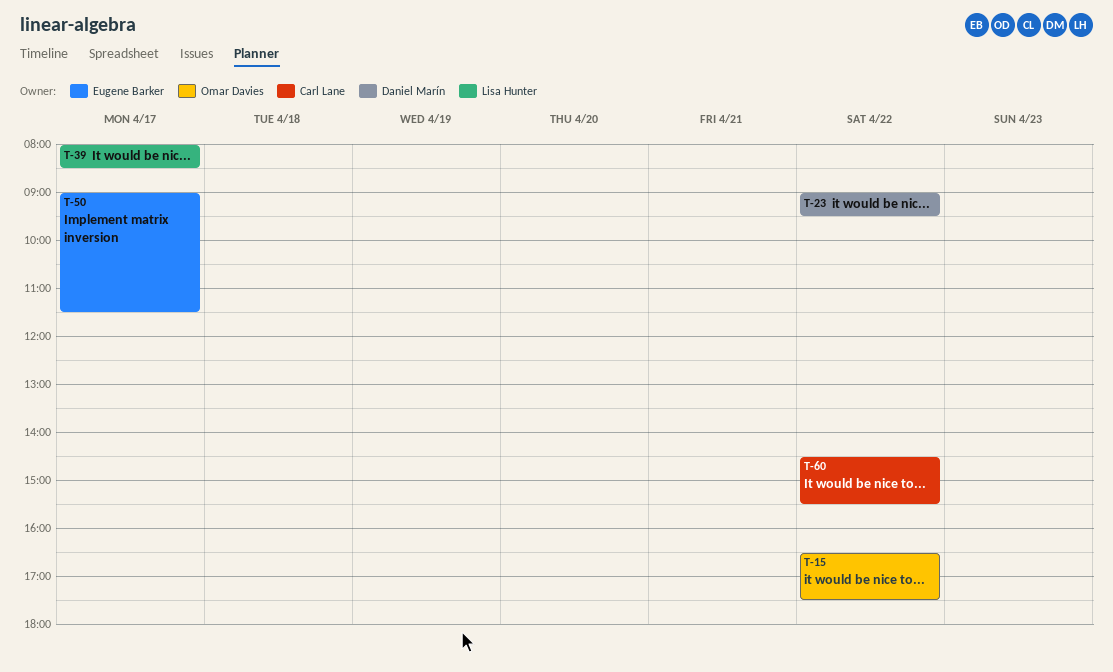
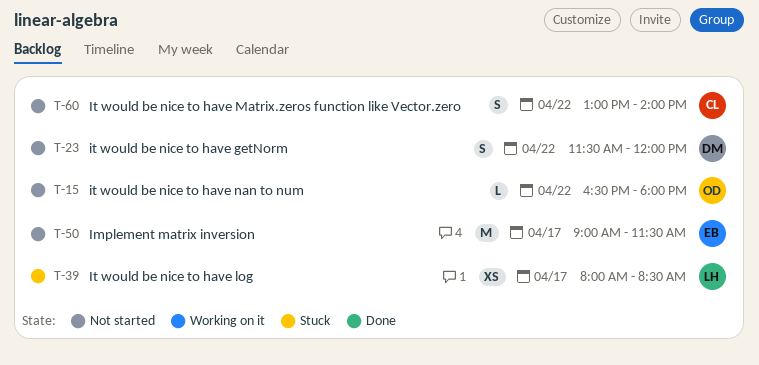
T-15, ends: 17:30 -> 18:00
T-23, begins: 09:00 -> 11:30
T-23, ends: 09:30 -> 12:00
T-60, begins: 14:30 -> 13:00
T-60, ends: 15:30 -> 14:00

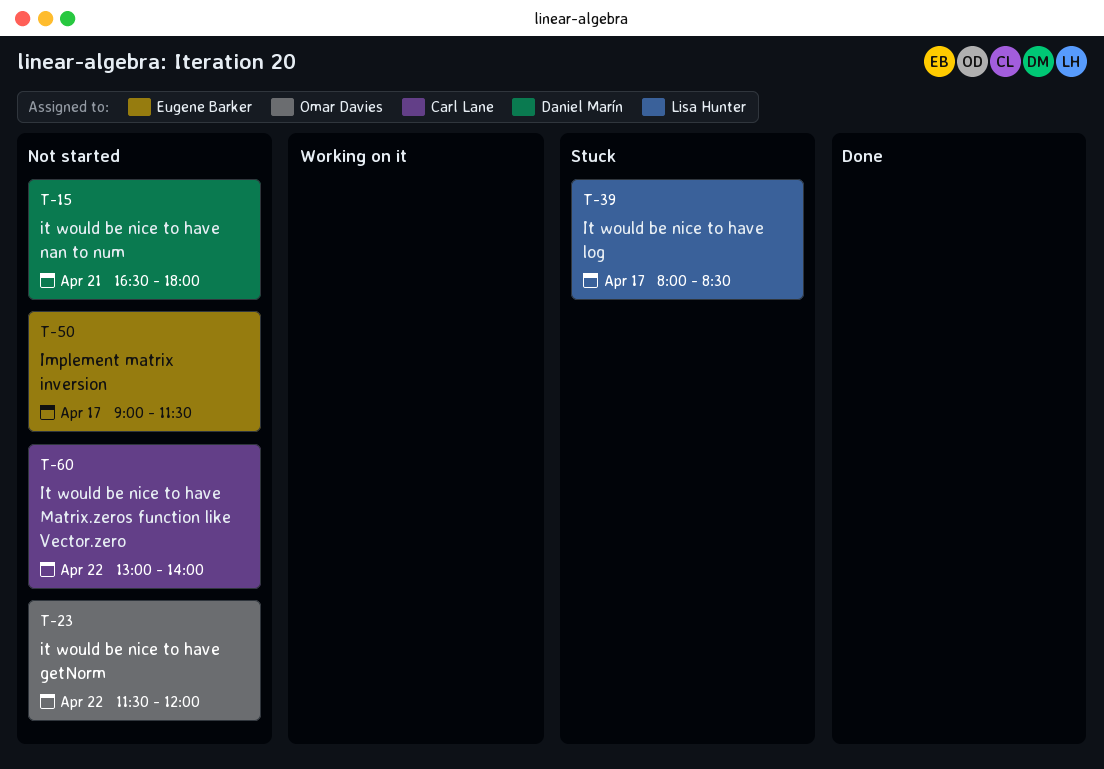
T-15, owner: Omar Davies -> Daniel Marín
T-15, day: Apr 22 -> Apr 21
T-23, owner: Daniel Marín -> Omar Davies

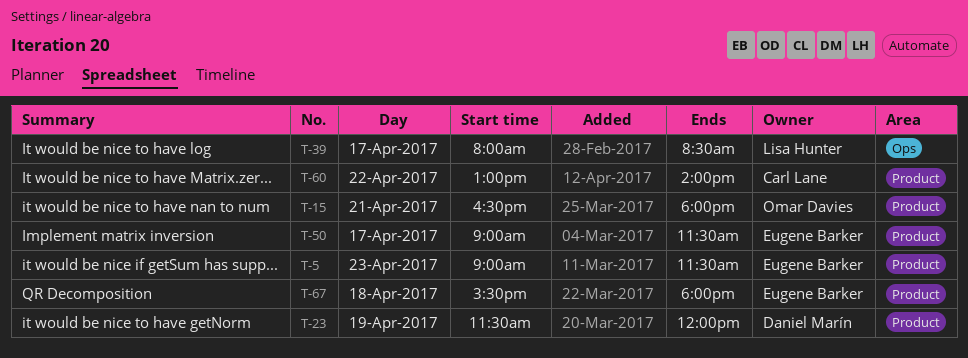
T-5: none -> present
T-15, owner: Daniel Marín -> Omar Davies
T-23, owner: Omar Davies -> Daniel Marín
T-23, day: Apr 22 -> Apr 19
T-67: none -> present

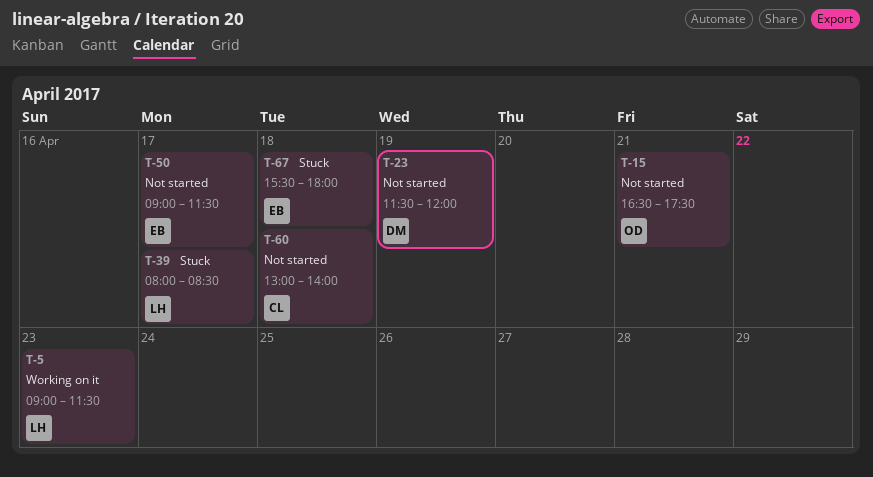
T-5, owner: Eugene Barker -> Lisa Hunter
T-15, ends: 18:00 -> 17:30
T-60, day: Apr 22 -> Apr 18

